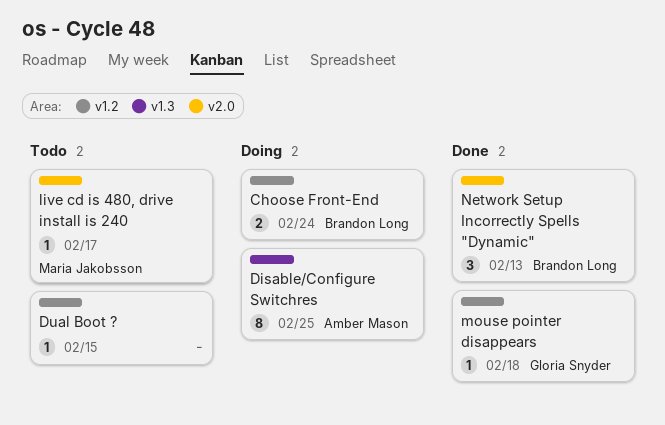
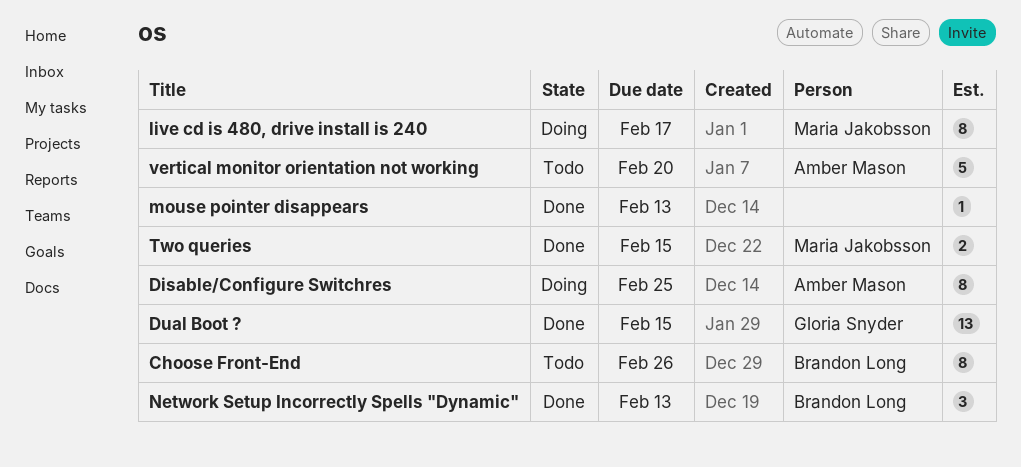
Choose Front-End, status: Doing -> Todo
Choose Front-End, estimate: 2 -> 8
Choose Front-End, due: Feb 24 -> Feb 26
Dual Boot ?, status: Todo -> Done
Dual Boot ?, owner: none -> Gloria Snyder
Dual Boot ?, estimate: 1 -> 13
live cd is 480, drive install is 240, status: Todo -> Doing
live cd is 480, drive install is 240, estimate: 1 -> 8
mouse pointer disappears, owner: Gloria Snyder -> none
mouse pointer disappears, due: Feb 18 -> Feb 13
Two queries: none -> present
vertical monitor orientation not working: none -> present

